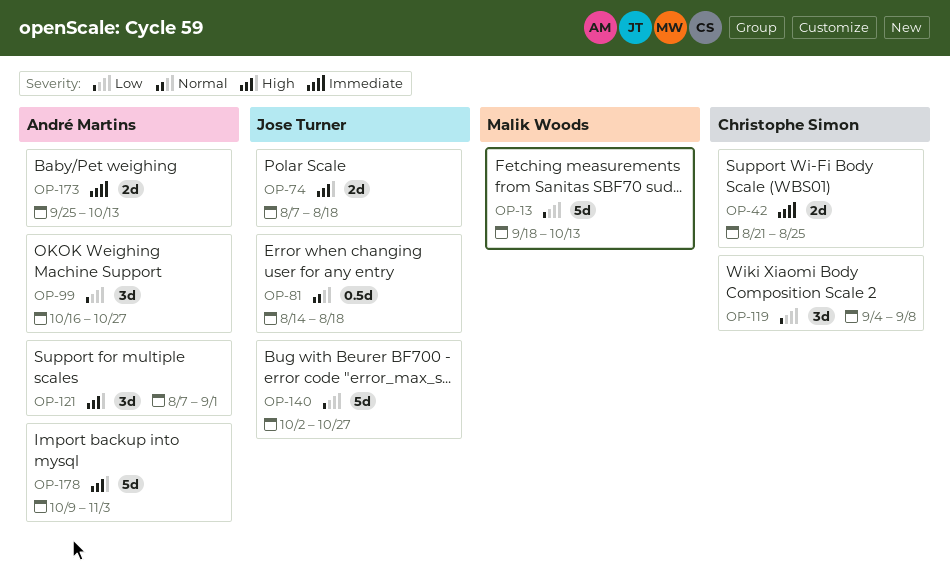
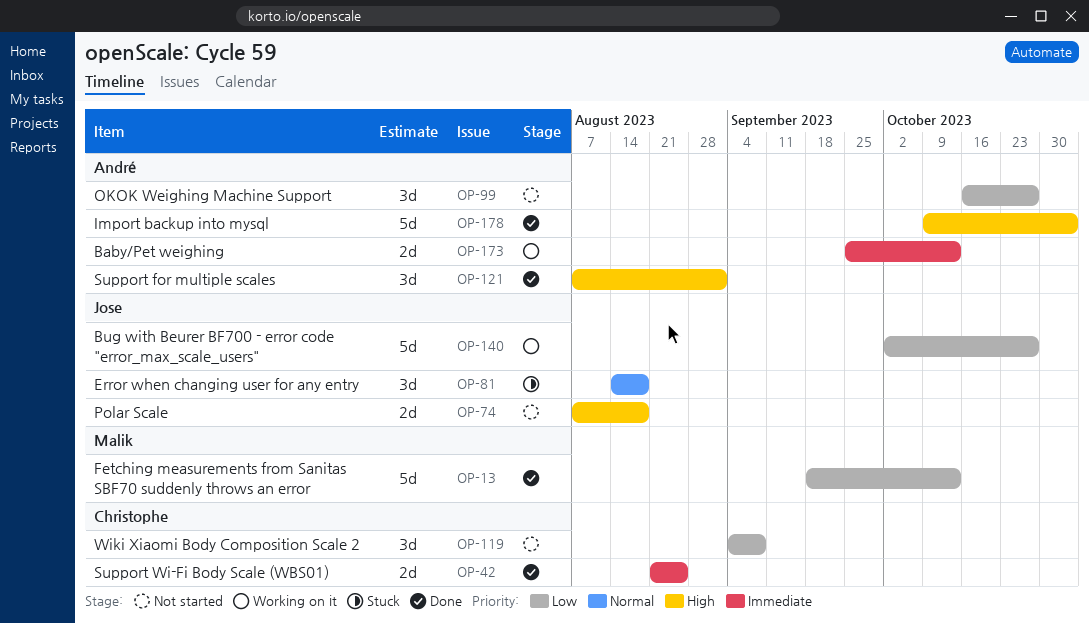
OP-81, estimate: 0.5d -> 3d

